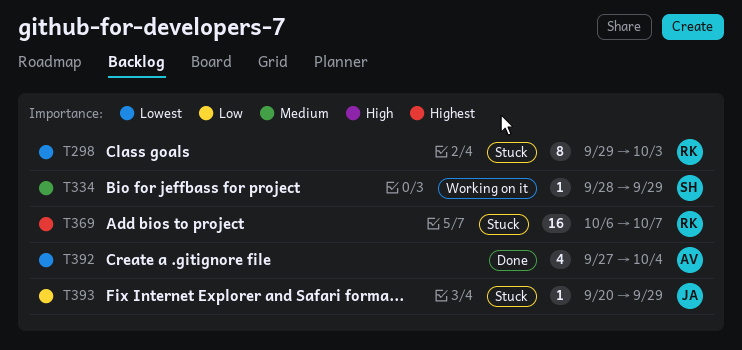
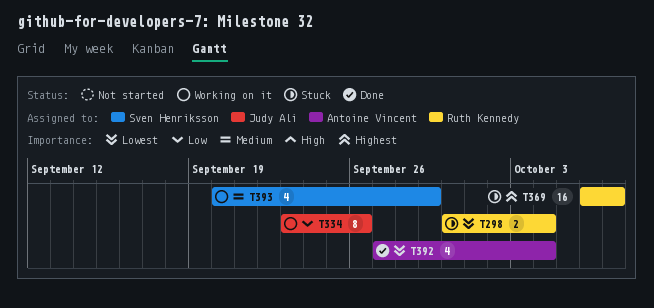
T298, estimate: 8 -> 2
T298, start: Sep 29 -> Sep 30
T298, due: Oct 3 -> Oct 4
T334, owner: Sven Henriksson -> Judy Ali
T334, priority: Medium -> Low
T334, estimate: 1 -> 8
T334, start: Sep 28 -> Sep 23
T334, due: Sep 29 -> Sep 26
T393, status: Stuck -> Working on it
T393, owner: Judy Ali -> Sven Henriksson
T393, priority: Low -> Medium
T393, estimate: 1 -> 4

